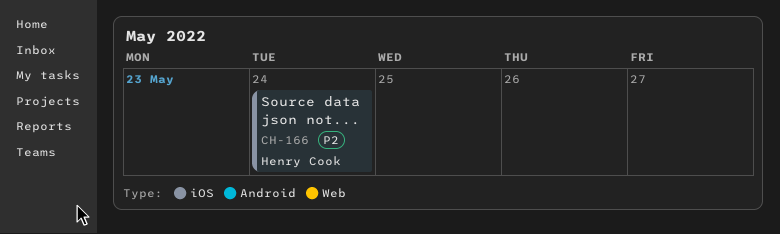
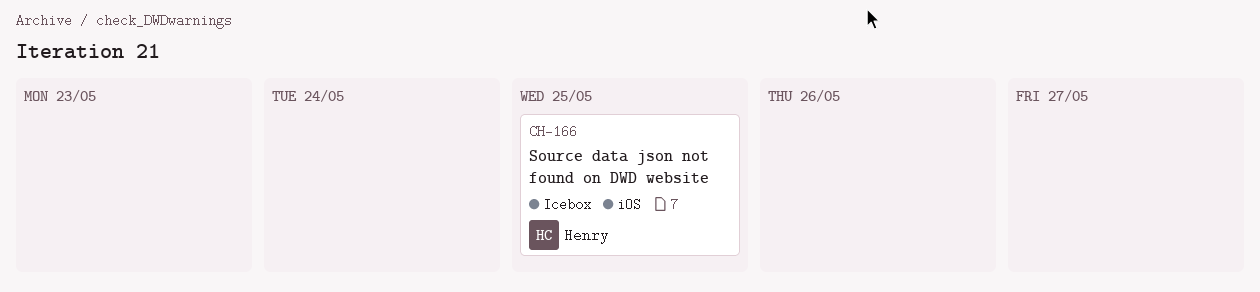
CH-166, due: May 24 -> May 25

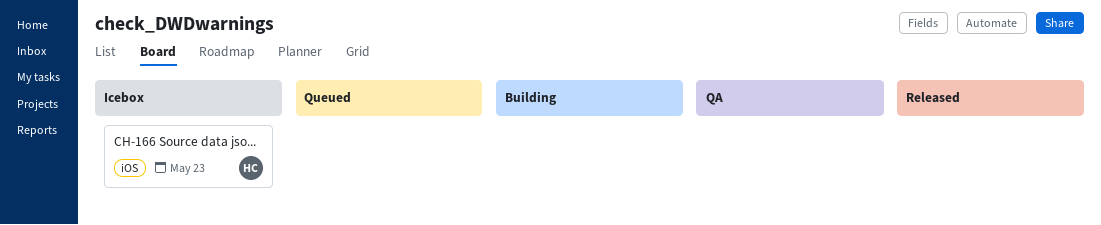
CH-166, due: May 25 -> May 23

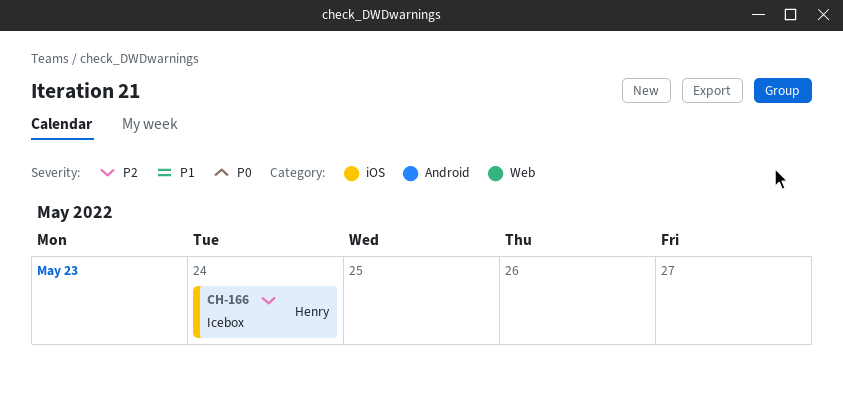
CH-166, due: May 23 -> May 24

